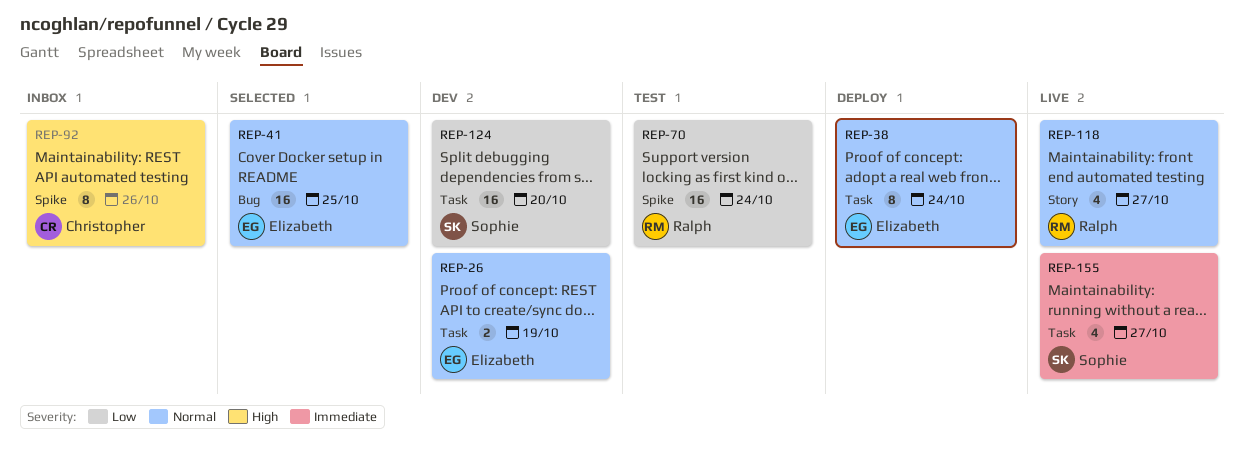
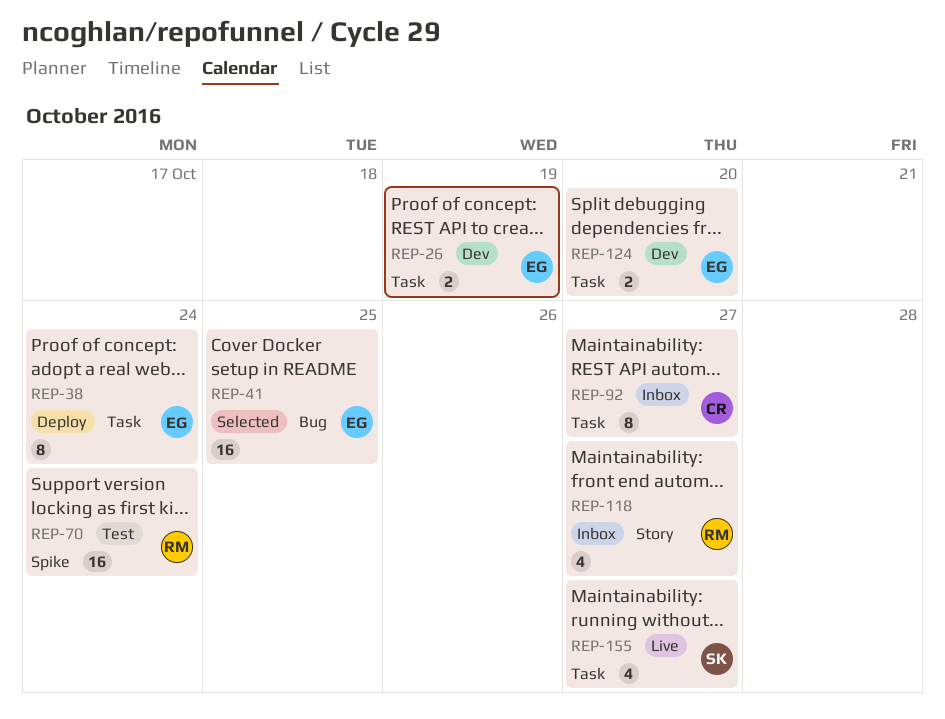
REP-92, label: Spike -> Task
REP-92, due: Oct 26 -> Oct 27
REP-118, status: Live -> Inbox
REP-124, owner: Sophie -> Elizabeth
REP-124, estimate: 16 -> 2

